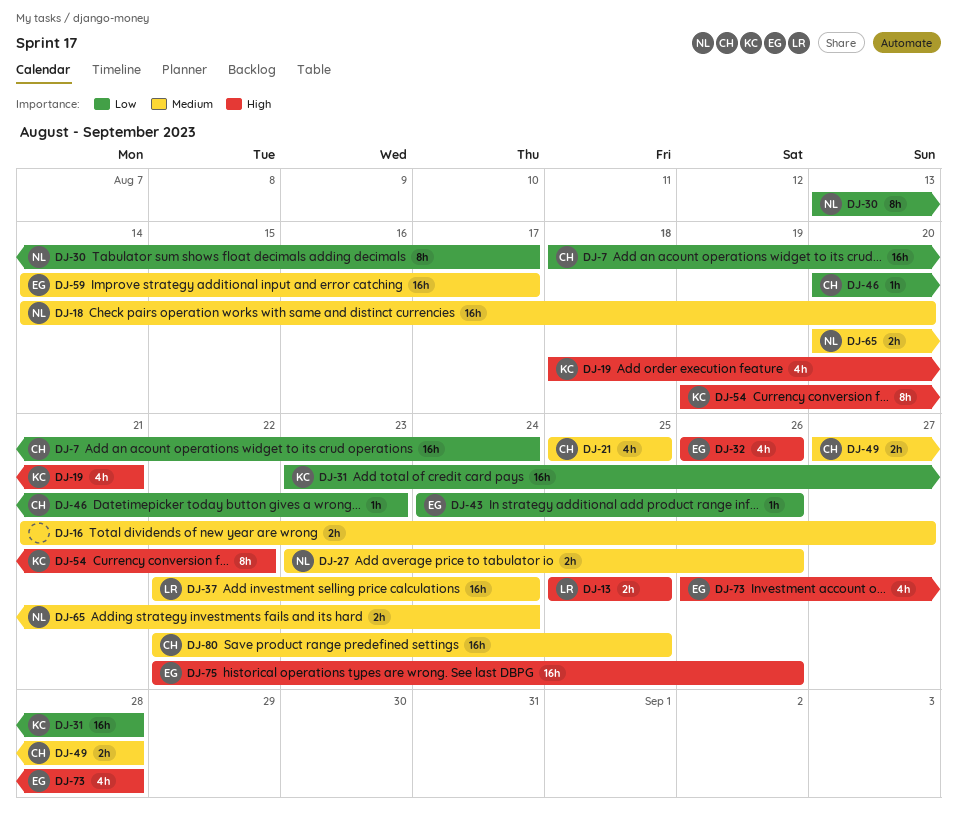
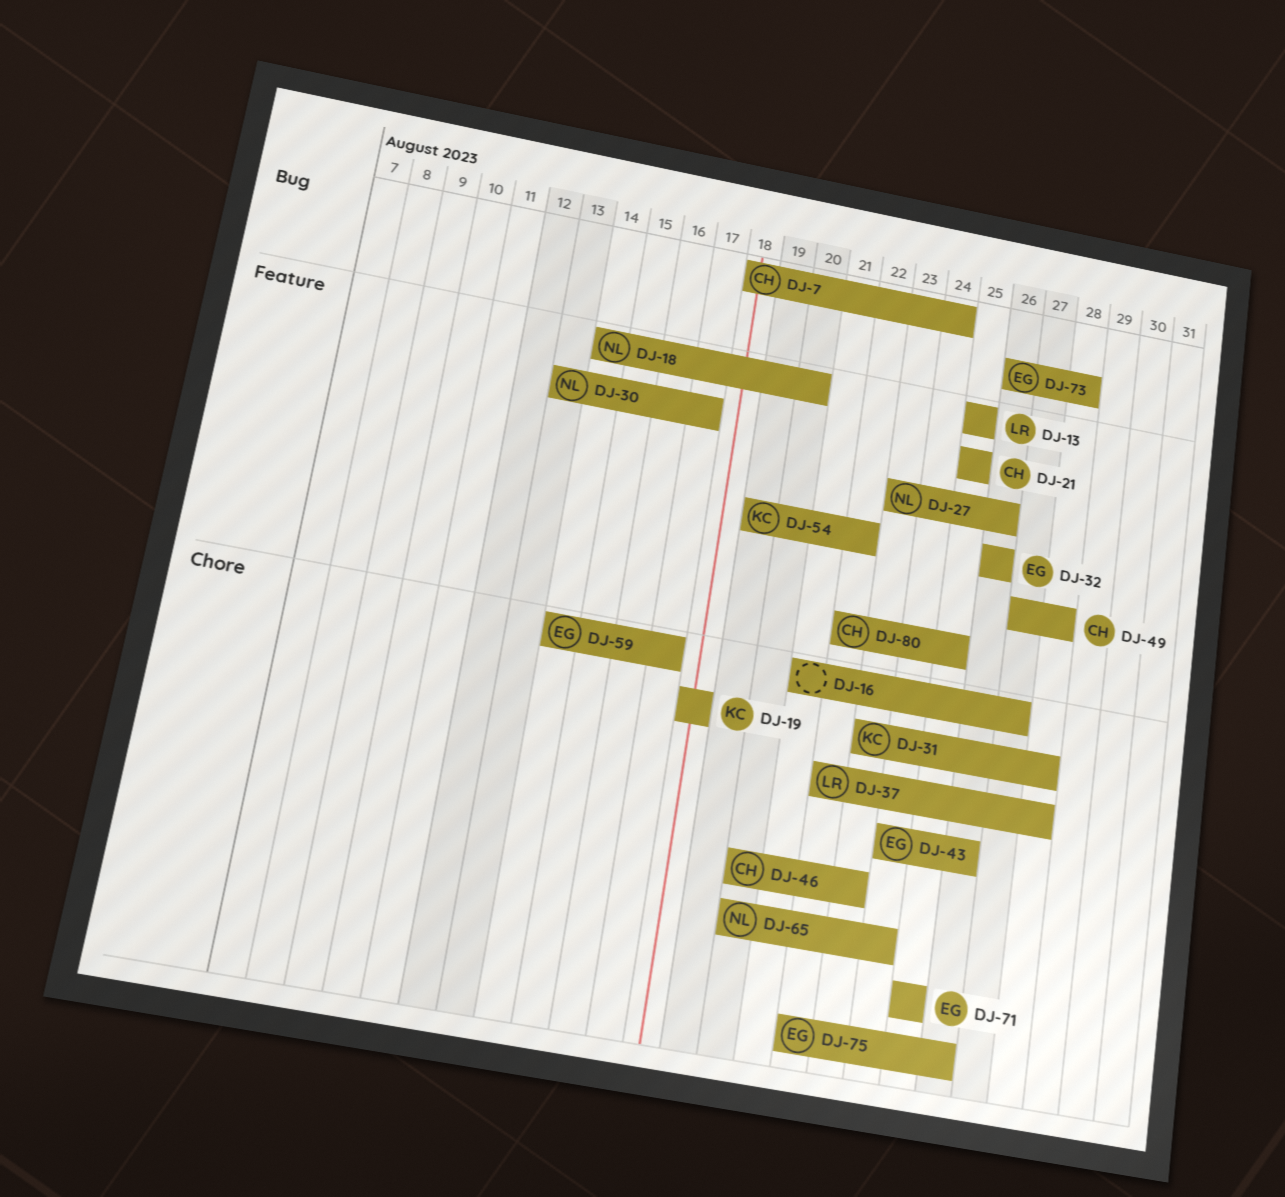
DJ-19, due: Aug 21 -> Aug 18
DJ-37, due: Aug 24 -> Aug 28
DJ-71: none -> present

